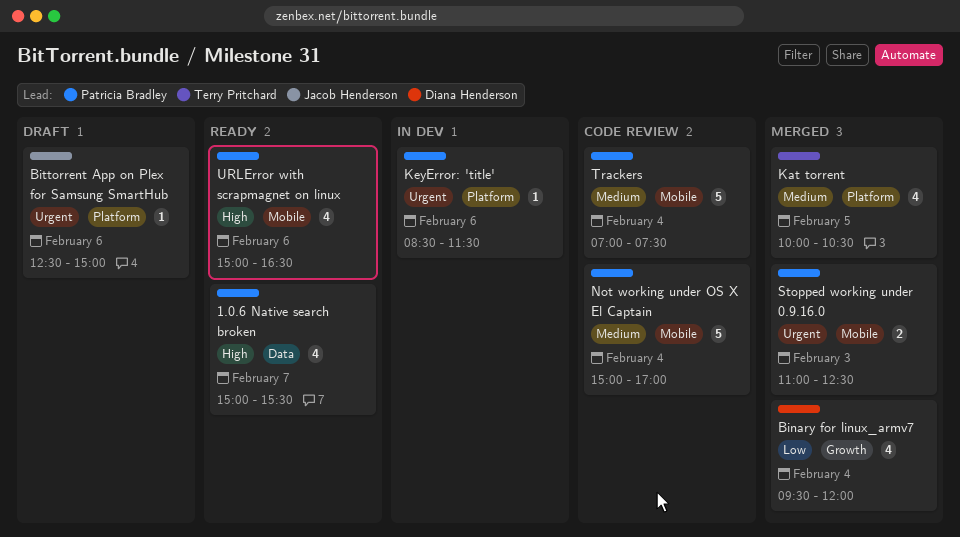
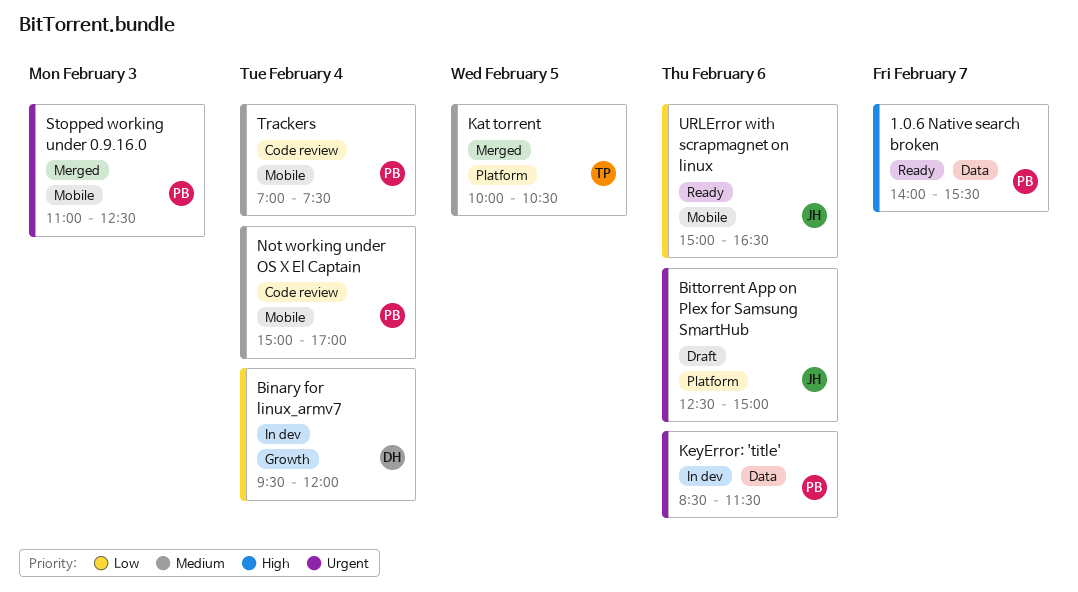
1.0.6 Native search broken, begins: 15:00 -> 14:00
Binary for linux_armv7, status: Merged -> In dev
KeyError: 'title', label: Platform -> Data
URLError with scrapmagnet on linux, owner: Patricia Bradley -> Jacob Henderson
URLError with scrapmagnet on linux, priority: High -> Low

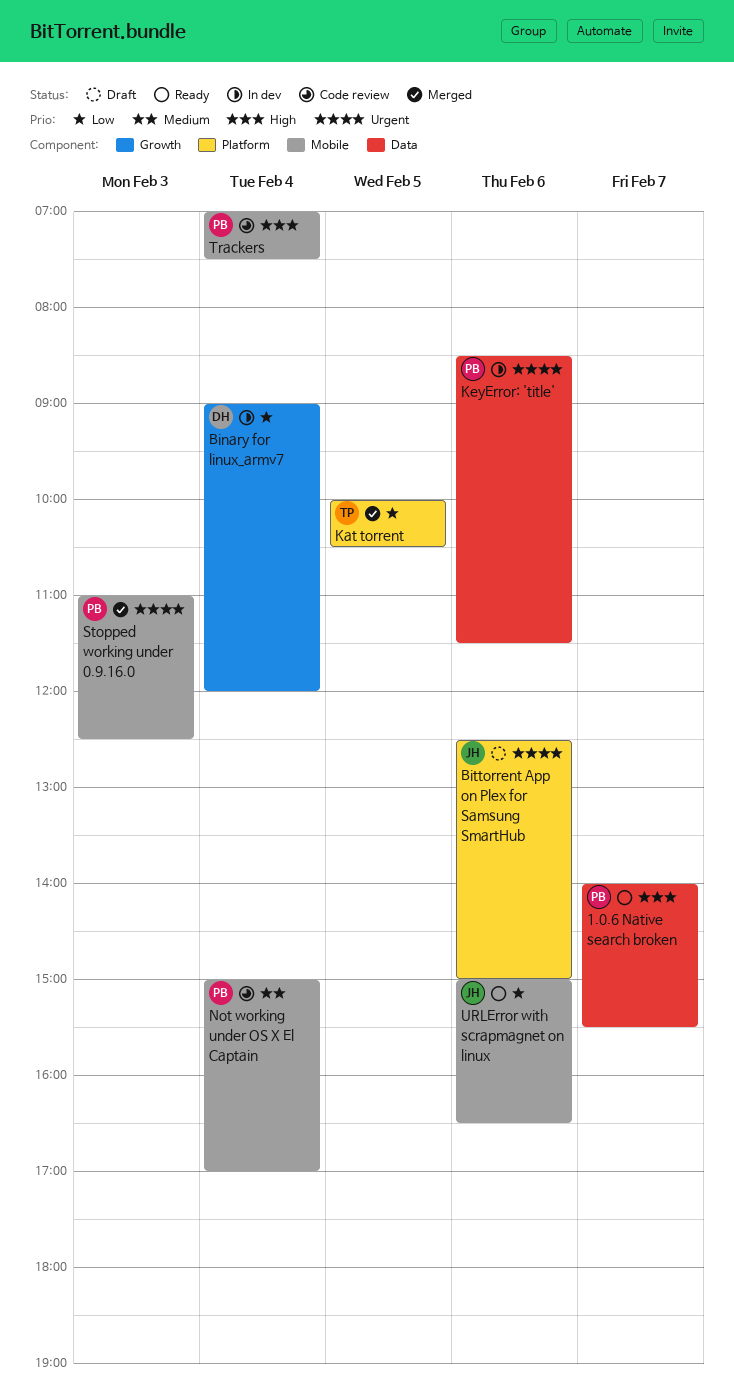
Binary for linux_armv7, begins: 09:30 -> 09:00
Kat torrent, priority: Medium -> Low
Trackers, priority: Medium -> High

